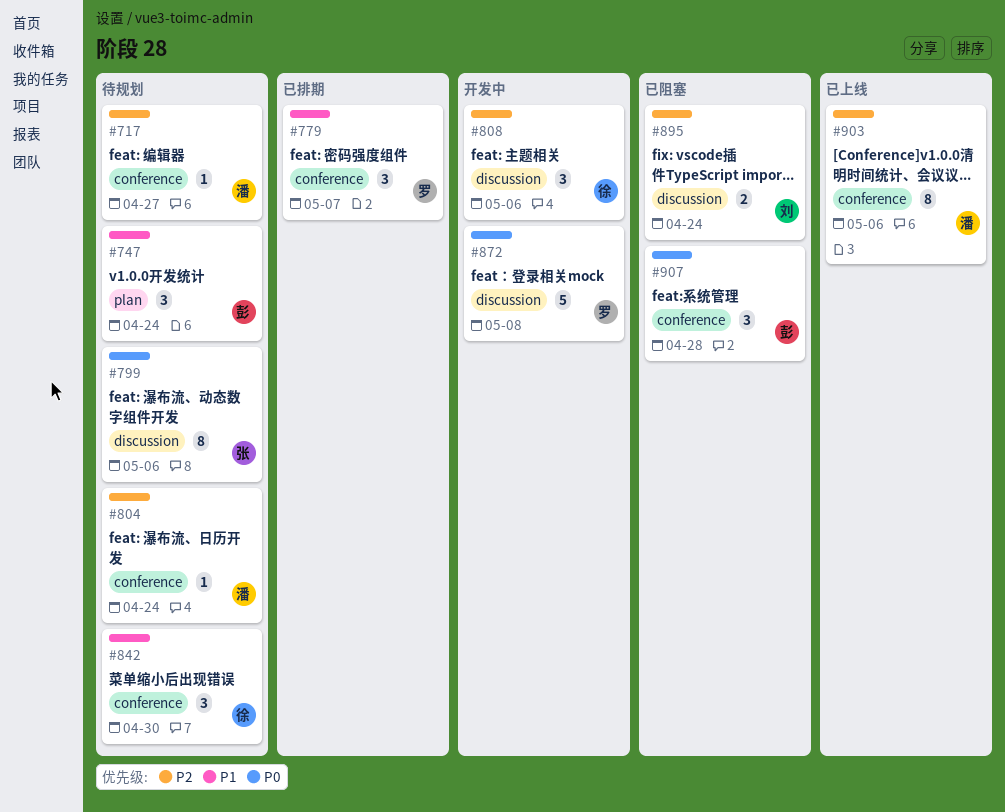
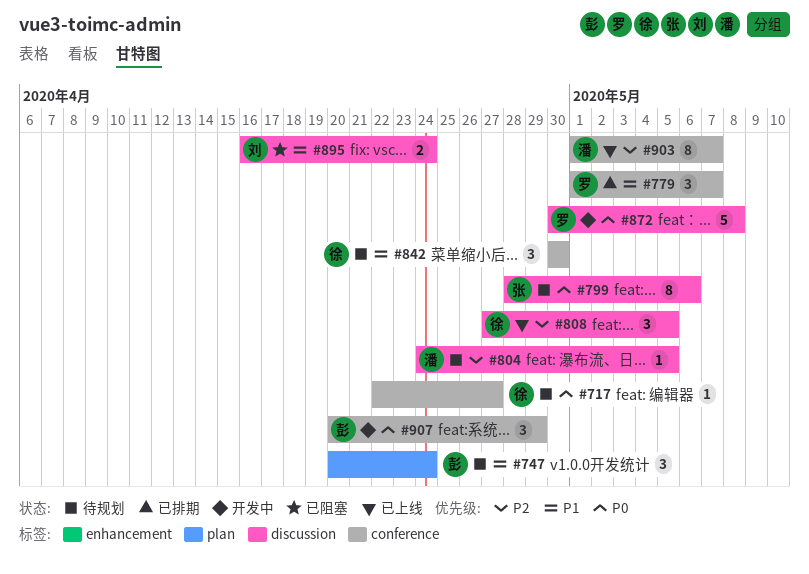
#717, owner: 潘 -> 徐
#717, priority: P2 -> P0
#804, label: conference -> discussion
#804, due: Apr 24 -> May 5
#808, status: 开发中 -> 已上线
#808, due: May 6 -> May 5
#895, priority: P2 -> P1
#903, due: May 6 -> May 7
#907, status: 已阻塞 -> 开发中
#907, due: Apr 28 -> Apr 29

